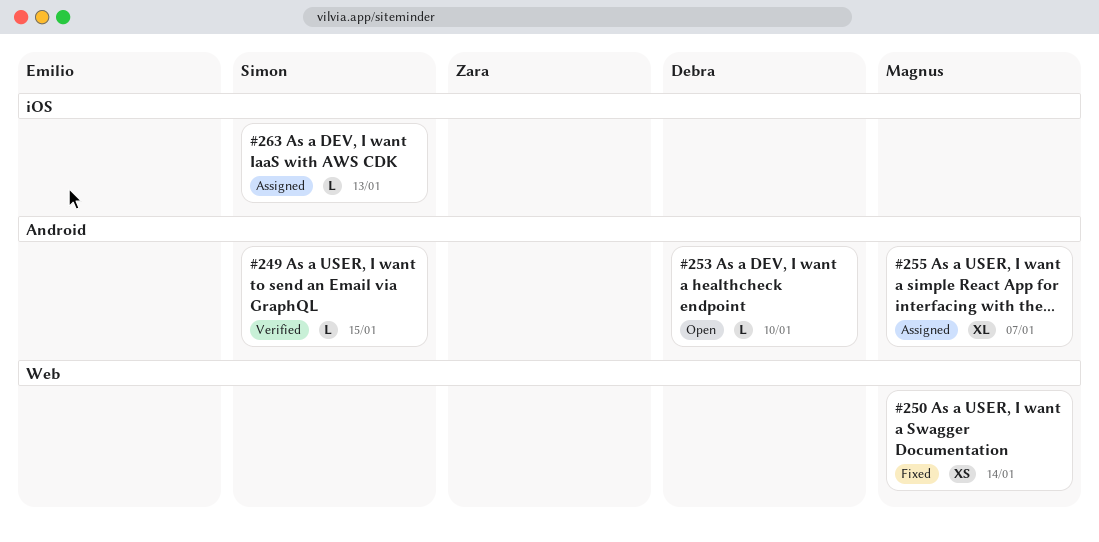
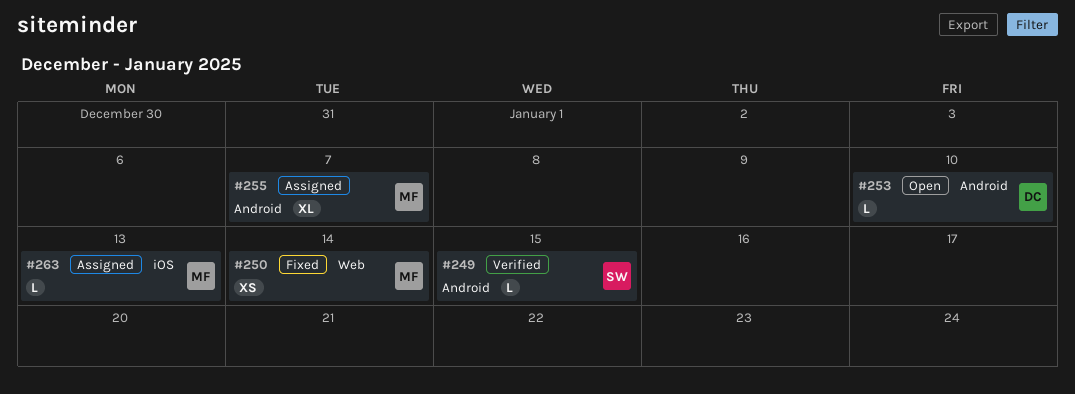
#263, owner: Simon -> Magnus

